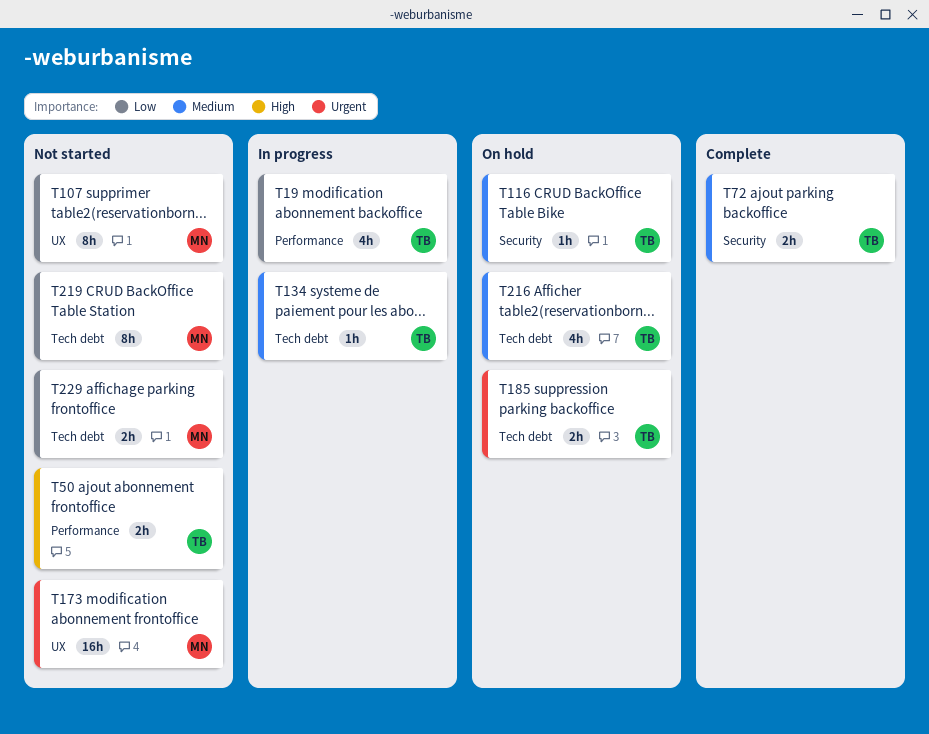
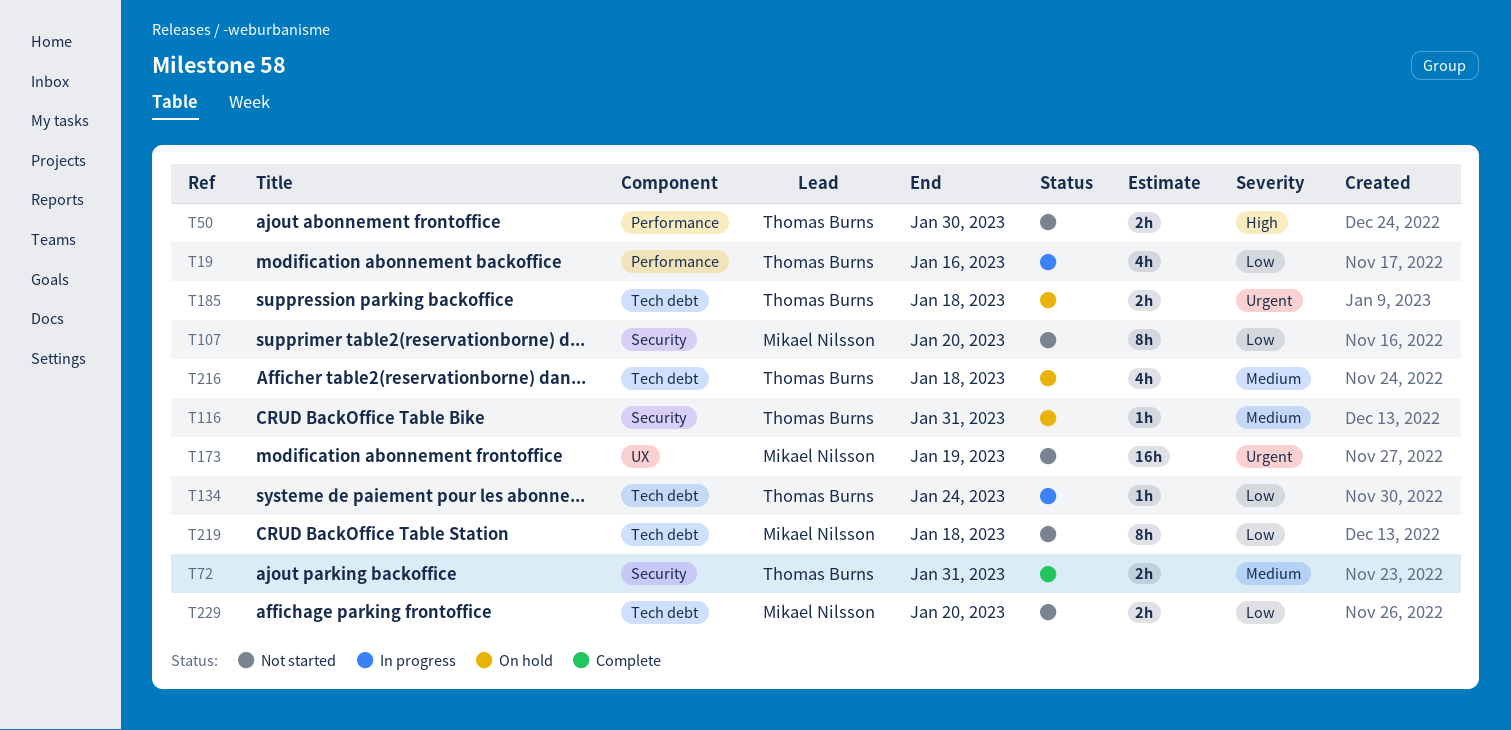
T107, label: UX -> Security
T134, priority: Medium -> Low

